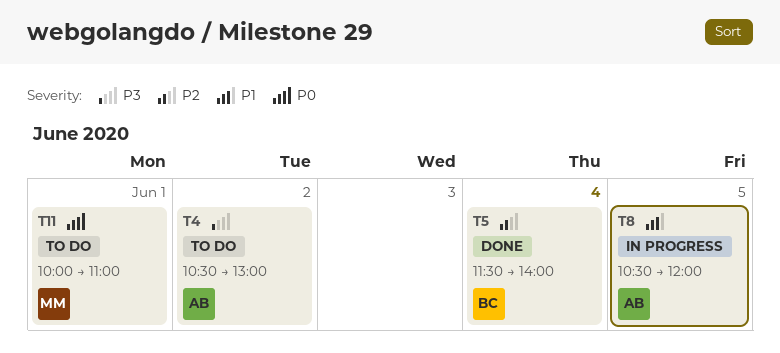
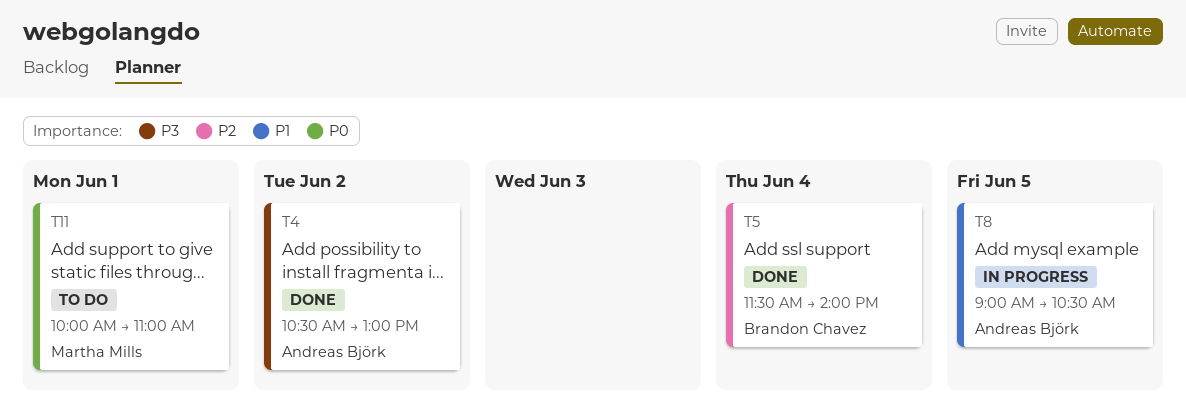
T4, status: To do -> Done
T8, begins: 10:30 -> 09:00
T8, ends: 12:00 -> 10:30

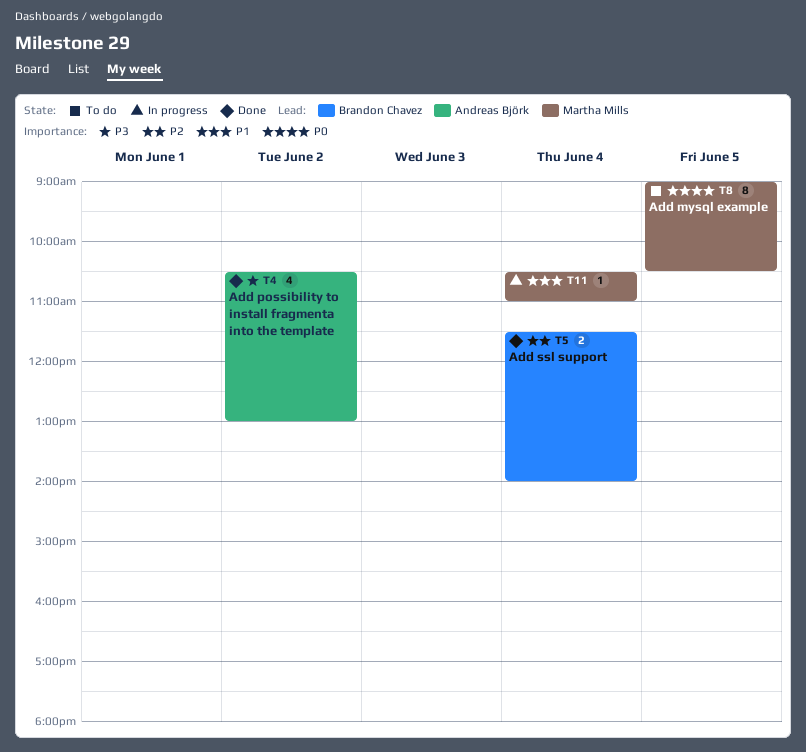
T8, status: In progress -> To do
T8, owner: Andreas Björk -> Martha Mills
T8, priority: P1 -> P0
T11, status: To do -> In progress
T11, priority: P0 -> P1
T11, day: Jun 1 -> Jun 4
T11, begins: 10:00 -> 10:30

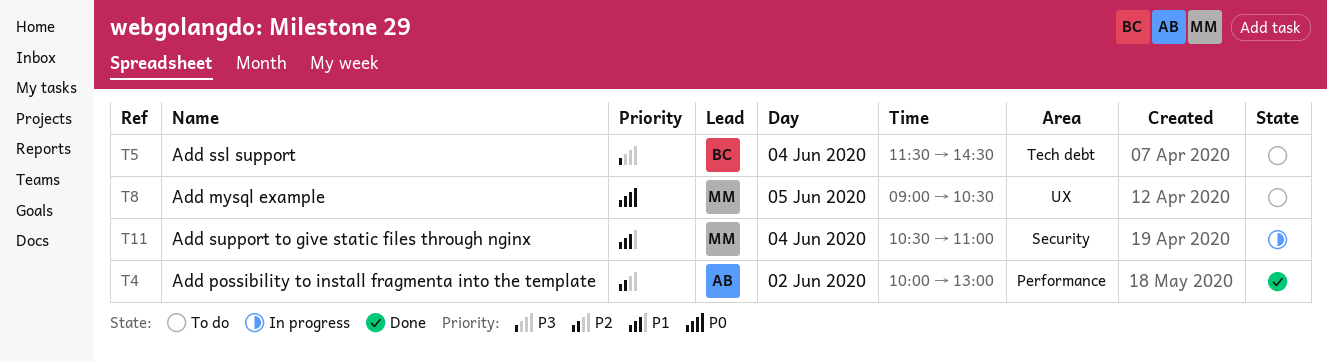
T4, priority: P3 -> P2
T4, begins: 10:30 -> 10:00
T5, status: Done -> To do
T5, priority: P2 -> P3
T5, ends: 14:00 -> 14:30

